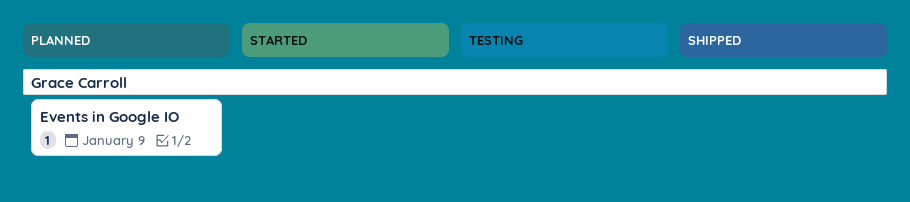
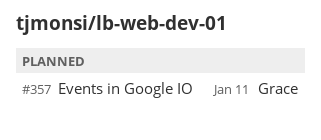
Events in Google IO, due: Jan 9 -> Jan 11

